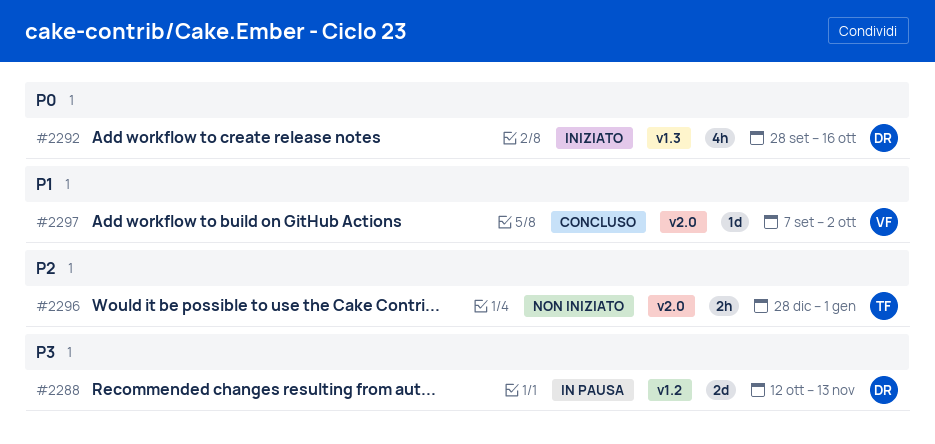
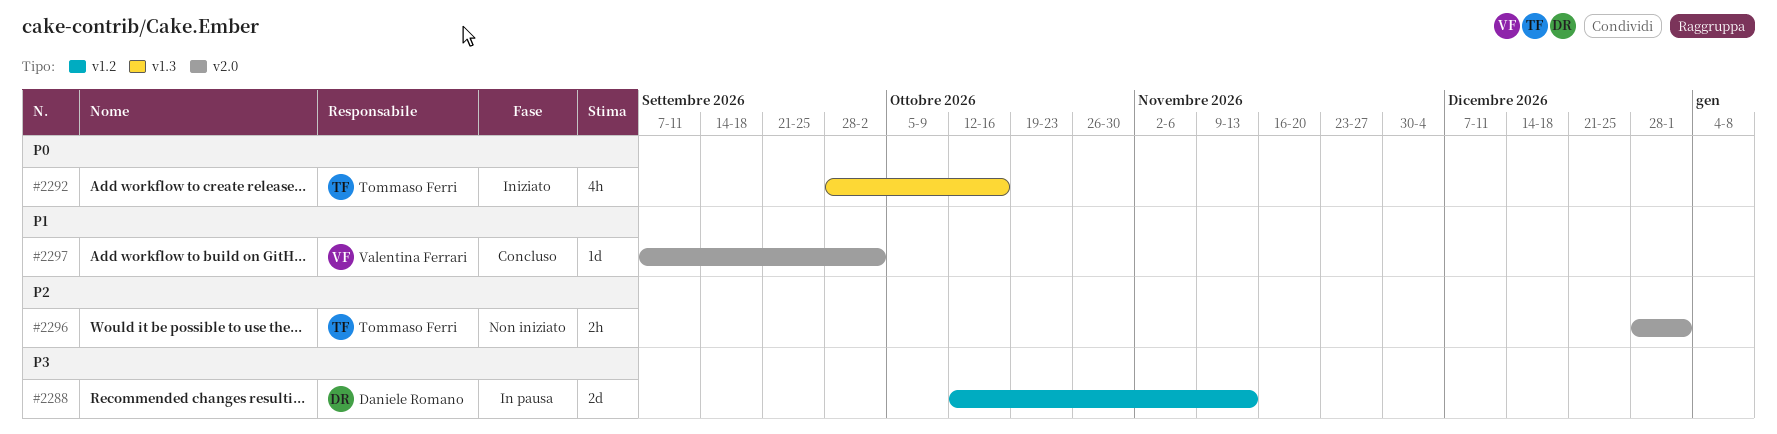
#2292, owner: Daniele Romano -> Tommaso Ferri

